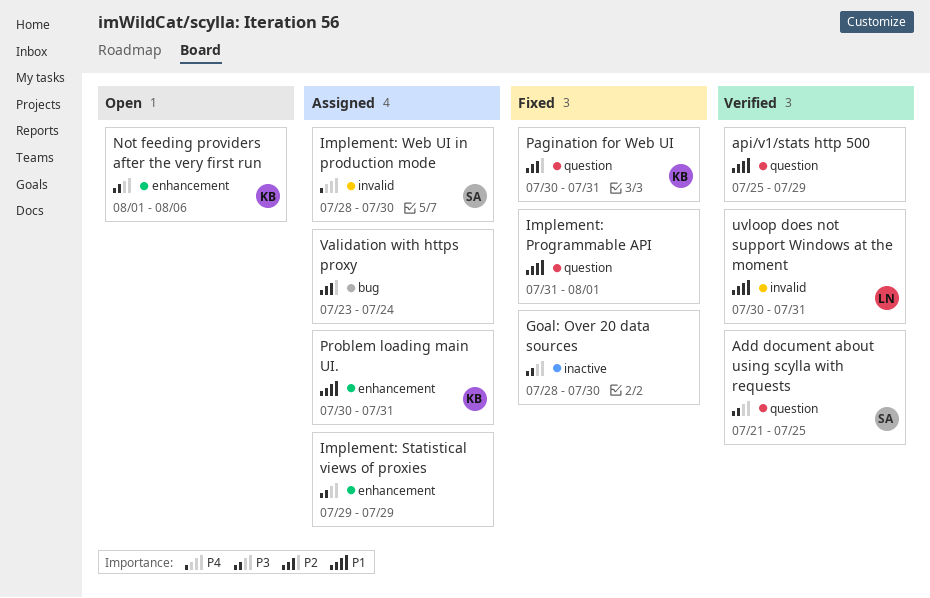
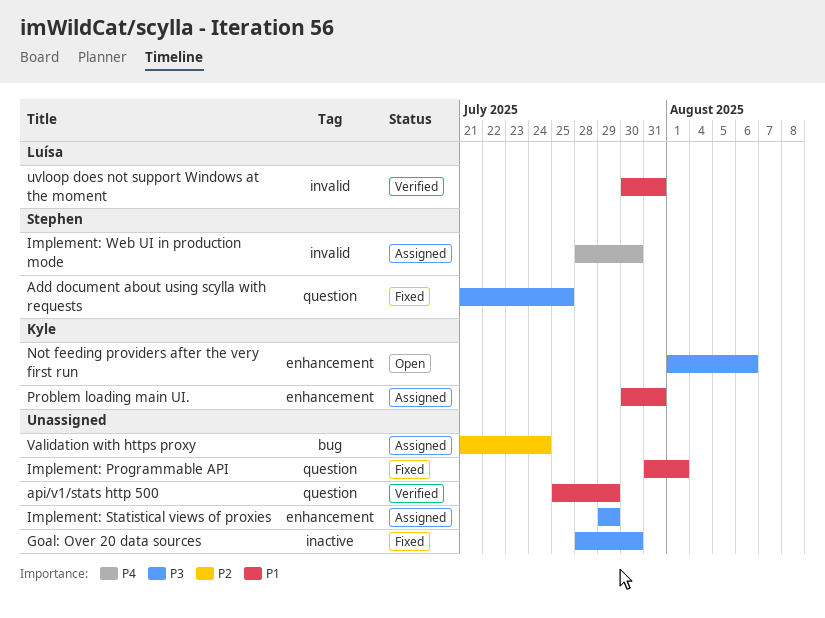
Add document about using scylla with requests, status: Verified -> Fixed
Pagination for Web UI: present -> none
Validation with https proxy, start: Jul 23 -> Jul 21

